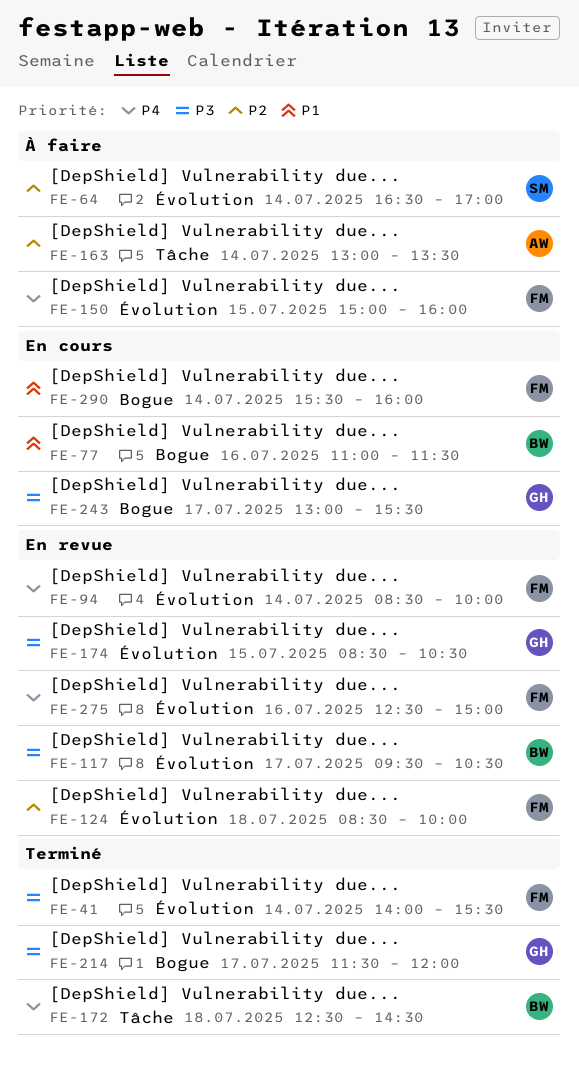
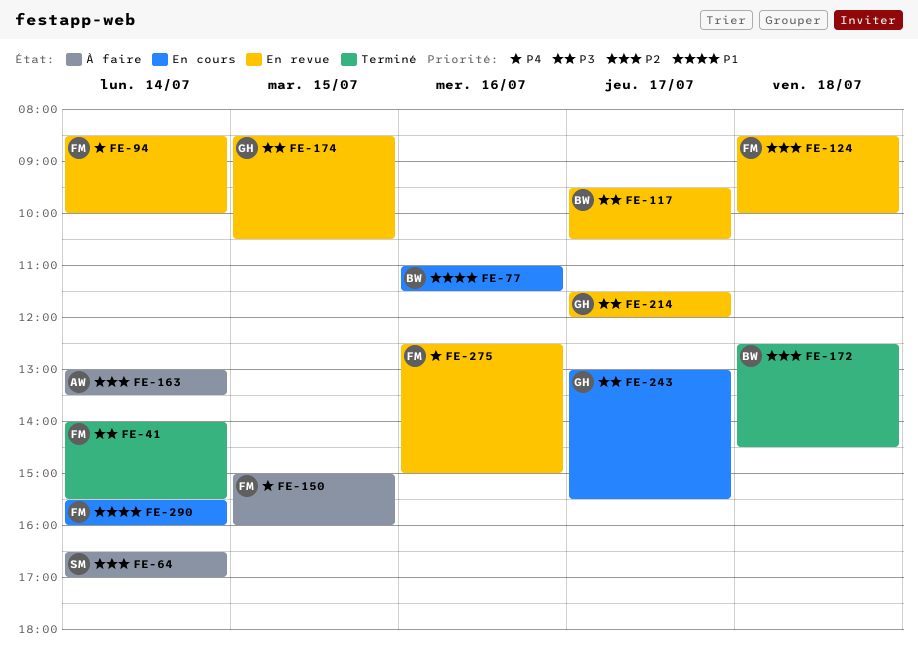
FE-172, priority: P4 -> P2
FE-214, status: Terminé -> En revue

